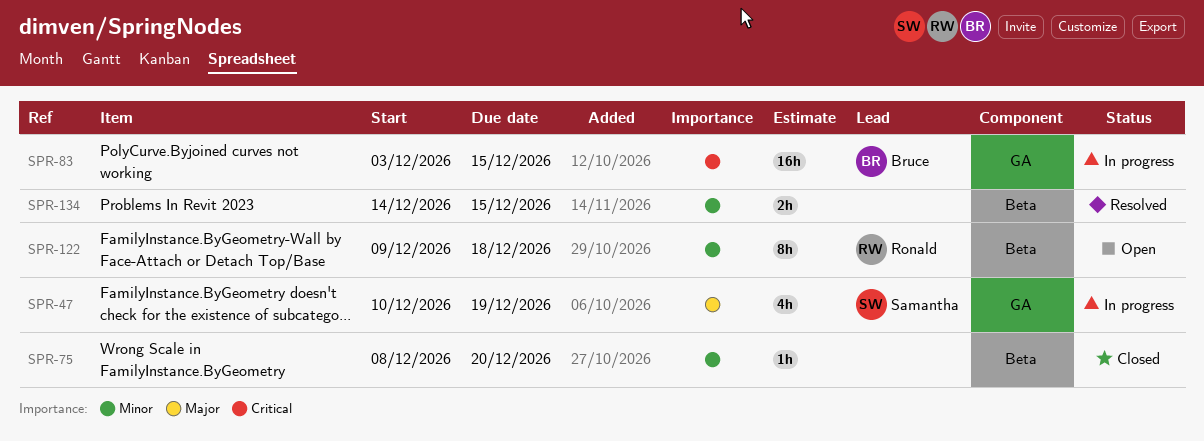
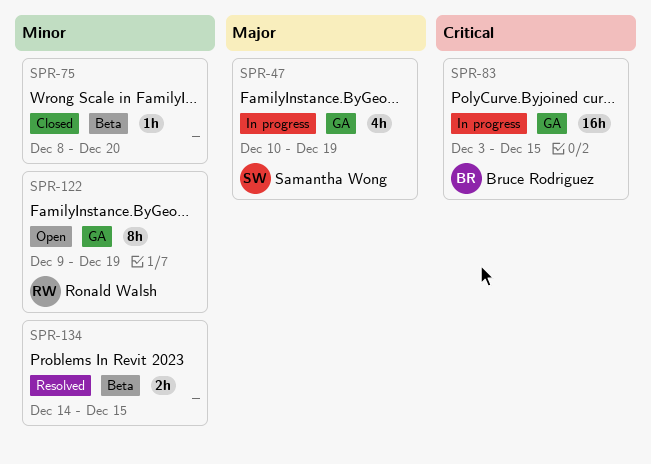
SPR-122, label: Beta -> GA
SPR-122, due: Dec 18 -> Dec 19

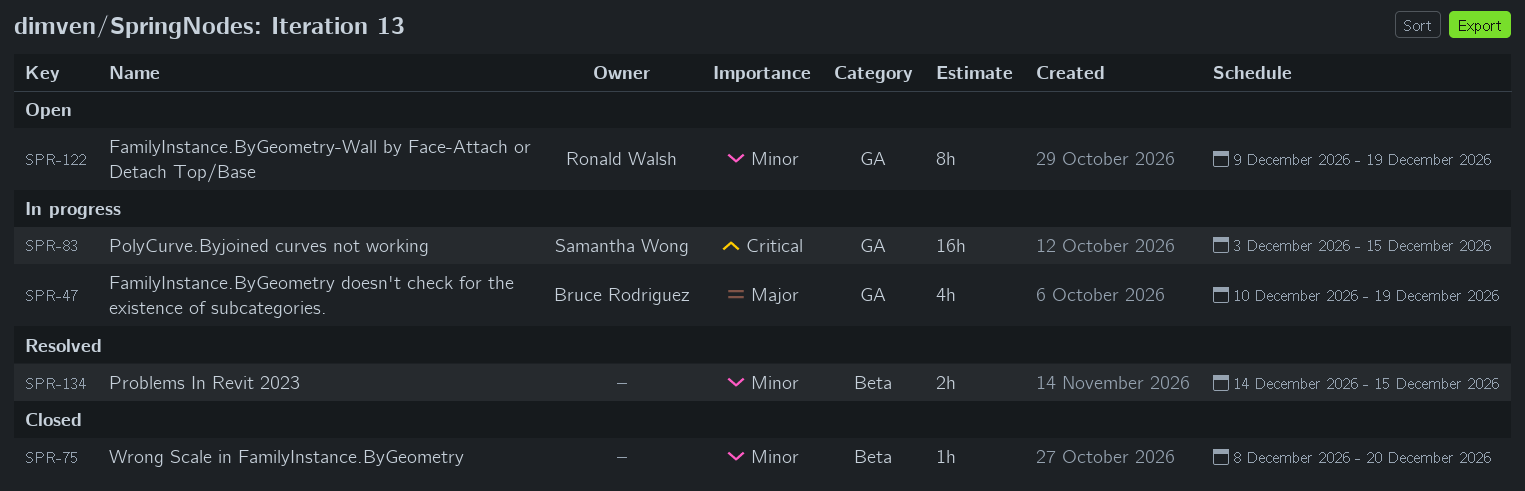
SPR-47, owner: Samantha Wong -> Bruce Rodriguez
SPR-83, owner: Bruce Rodriguez -> Samantha Wong

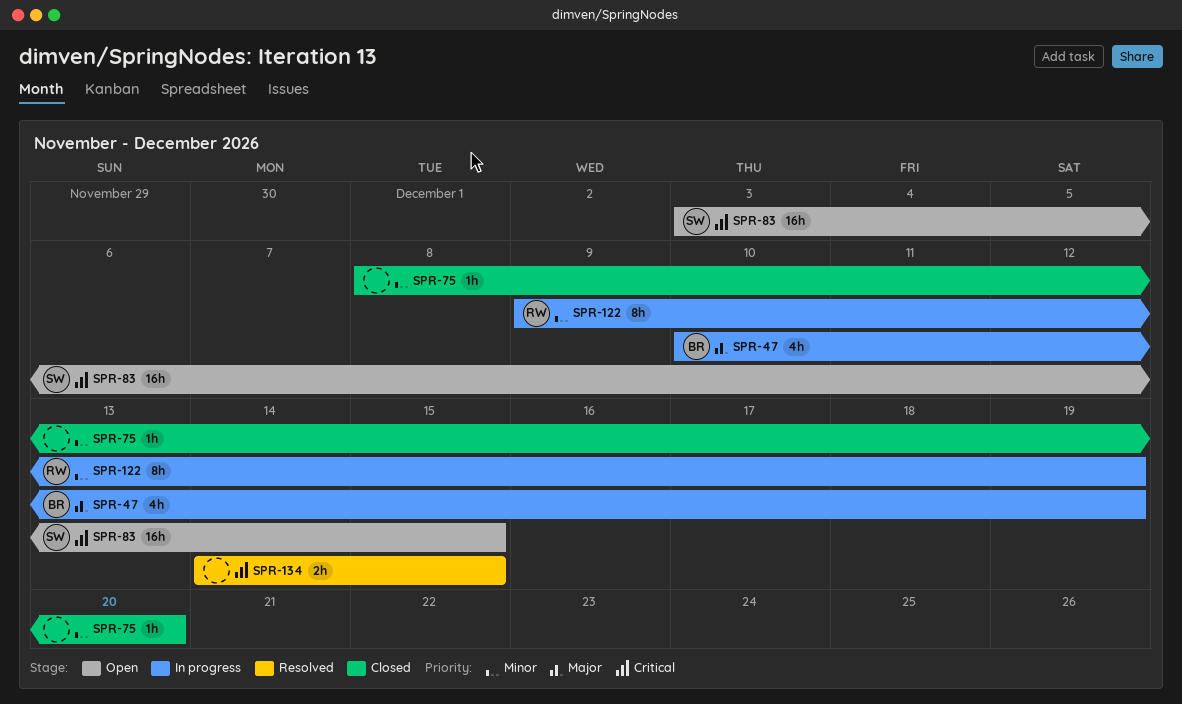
SPR-83, status: In progress -> Open
SPR-122, status: Open -> In progress
SPR-134, priority: Minor -> Critical

